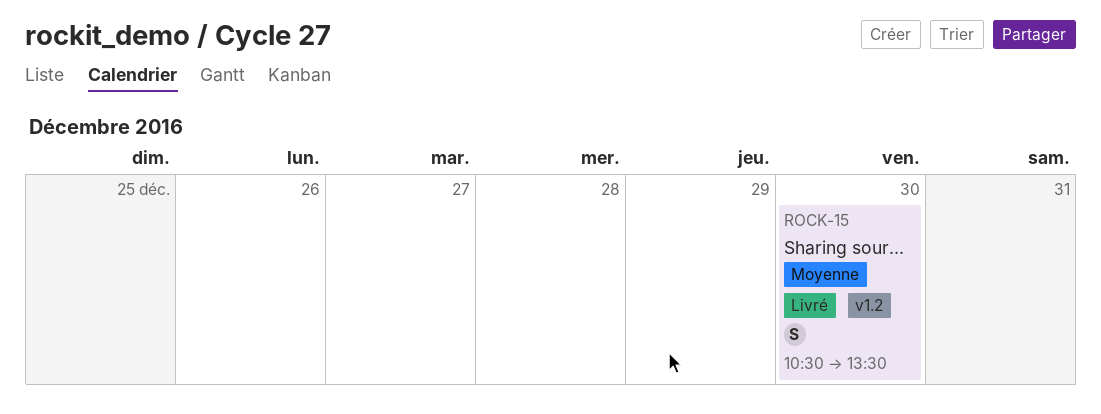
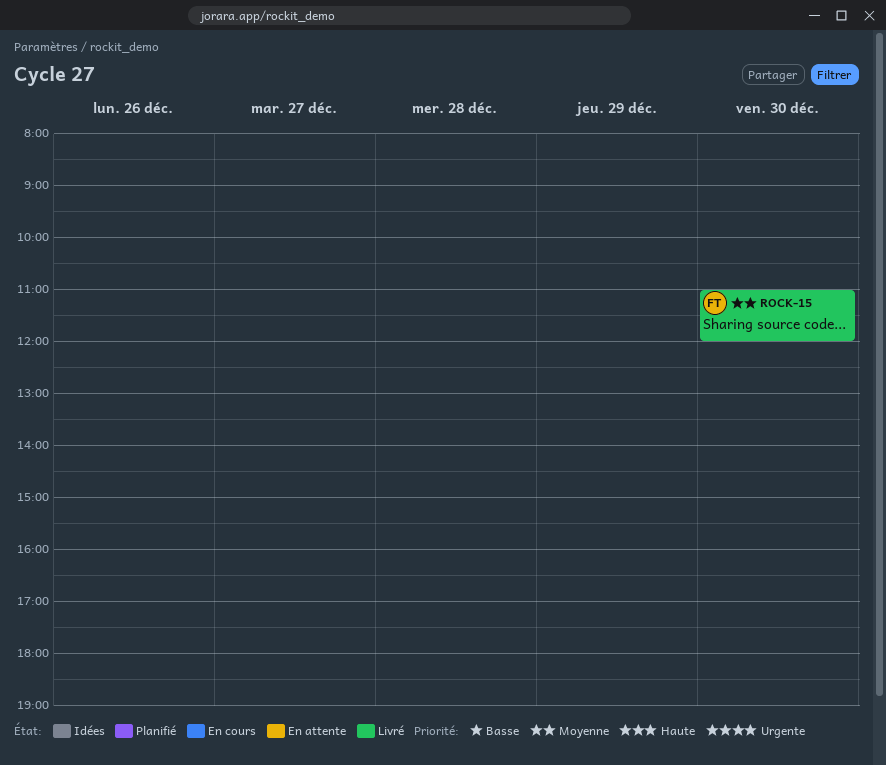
ROCK-15, begins: 10:30 -> 11:00
ROCK-15, ends: 13:30 -> 12:00

